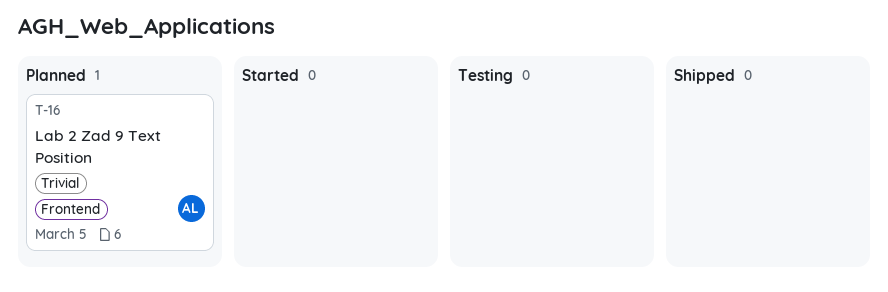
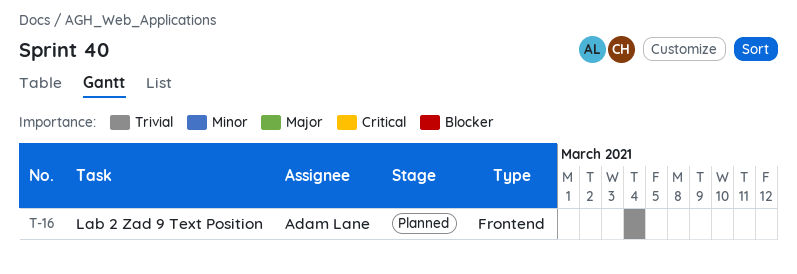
T-16, due: Mar 5 -> Mar 4

